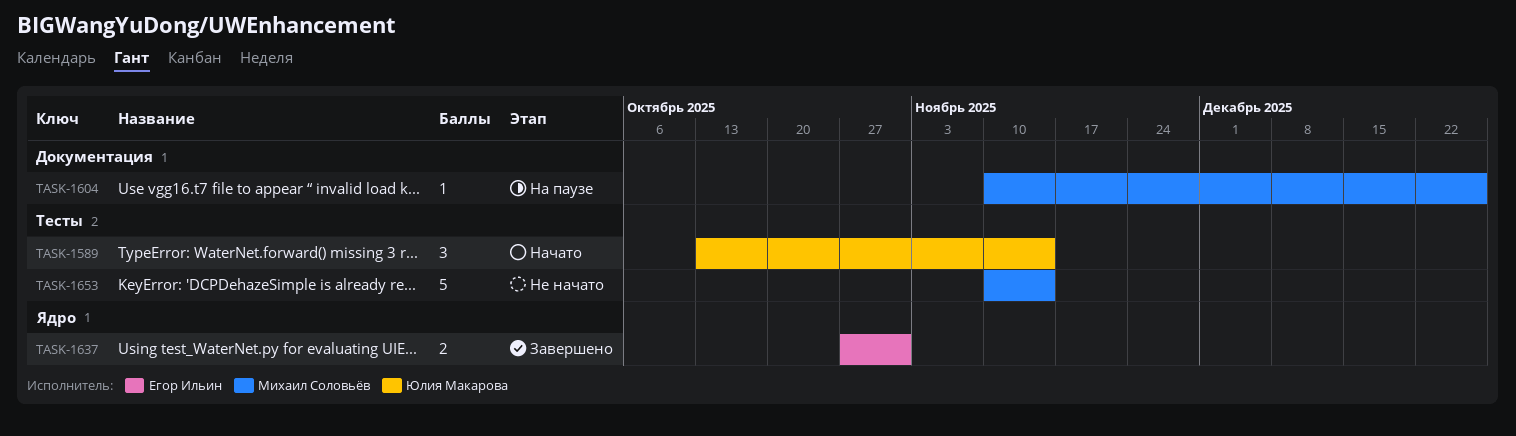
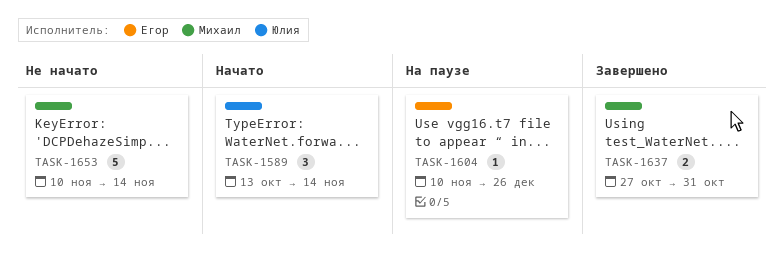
TASK-1604, owner: Михаил Соловьёв -> Егор Ильин
TASK-1637, owner: Егор Ильин -> Михаил Соловьёв

